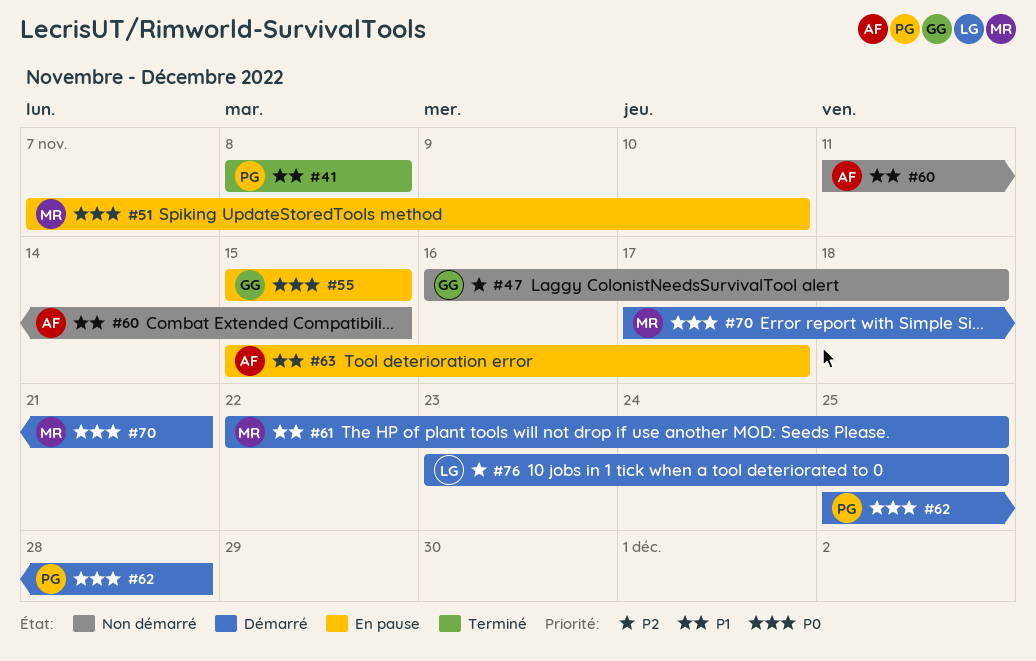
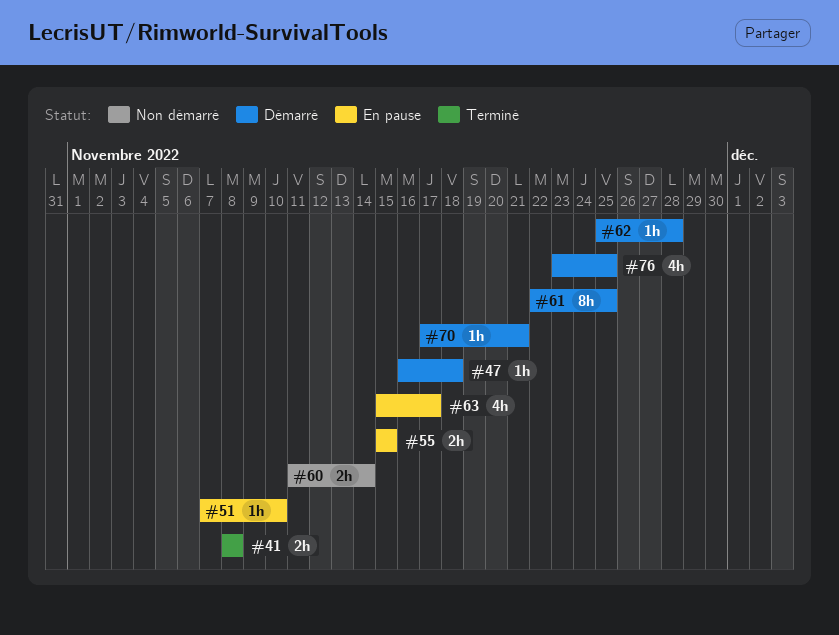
#47, status: Non démarré -> Démarré
#60, due: Nov 15 -> Nov 14

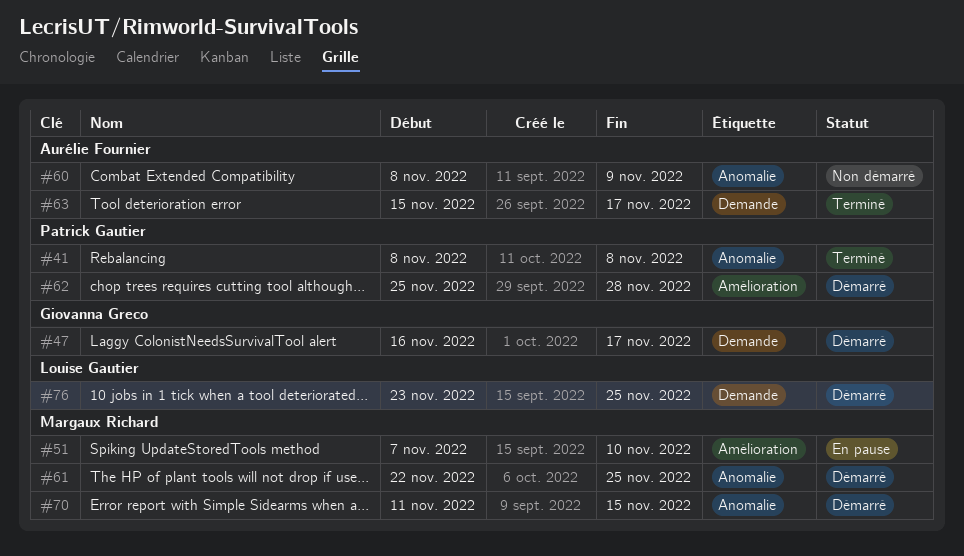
#47, due: Nov 18 -> Nov 17
#55: present -> none
#60, start: Nov 11 -> Nov 8
#60, due: Nov 14 -> Nov 9
#63, status: En pause -> Terminé
#70, start: Nov 17 -> Nov 11
#70, due: Nov 21 -> Nov 15

